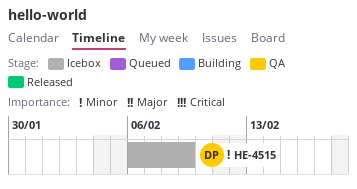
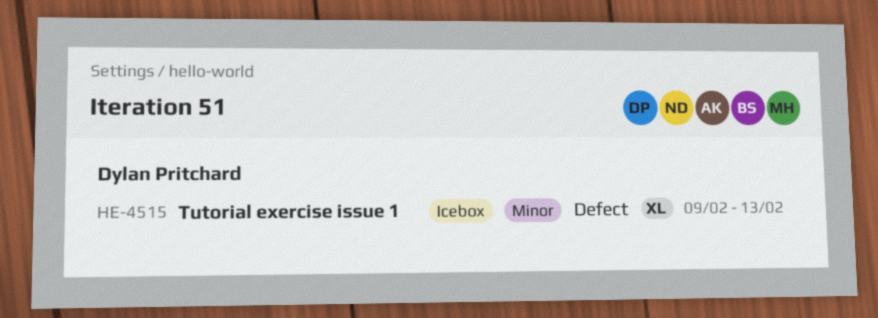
HE-4515, start: Feb 6 -> Feb 9
HE-4515, due: Feb 9 -> Feb 13

